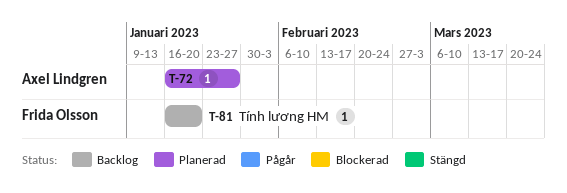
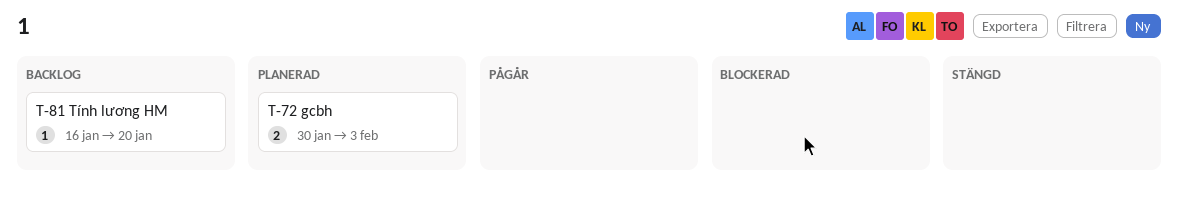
T-72, estimate: 1 -> 2
T-72, start: Jan 16 -> Jan 30
T-72, due: Jan 27 -> Feb 3

